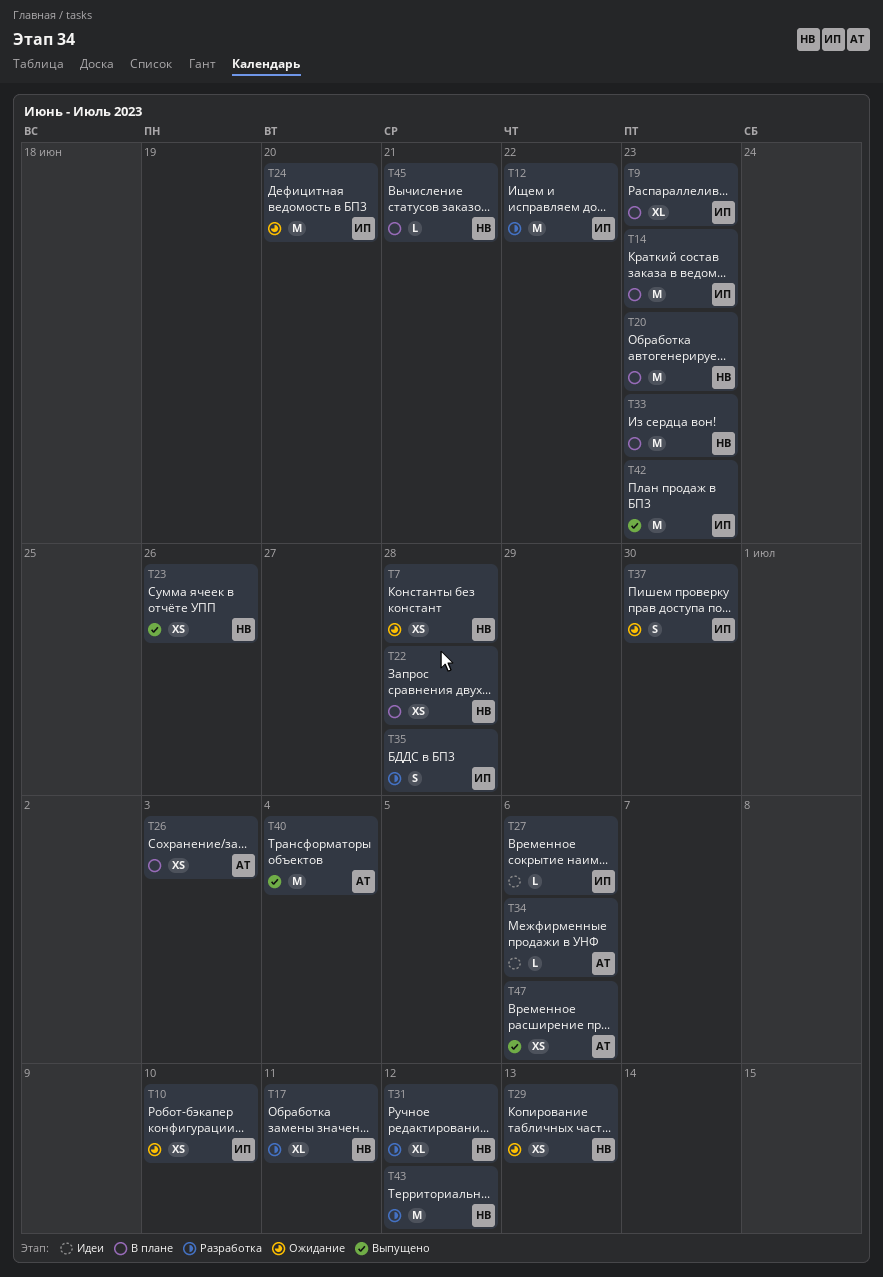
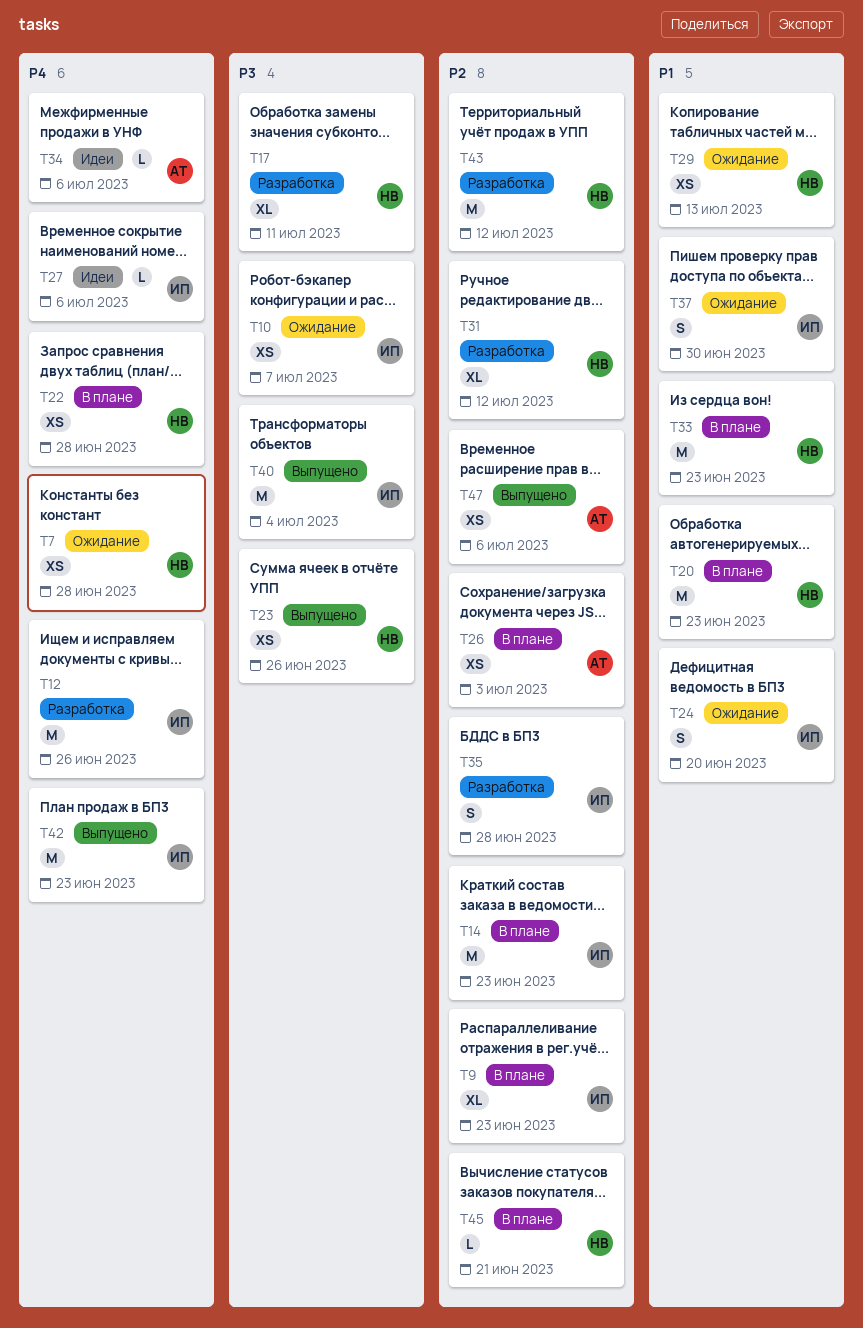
T10, due: Jul 10 -> Jul 7
T12, due: Jun 22 -> Jun 26
T24, estimate: M -> S
T40, owner: АТ -> ИП

